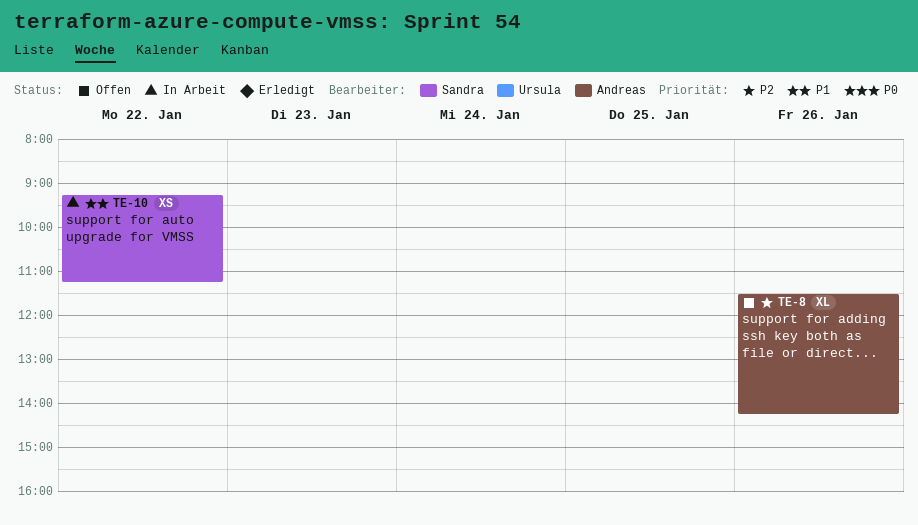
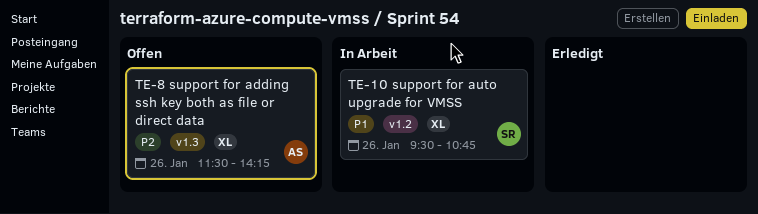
TE-10, estimate: XS -> XL
TE-10, day: Jan 22 -> Jan 26
TE-10, begins: 09:15 -> 09:30
TE-10, ends: 11:15 -> 10:45

